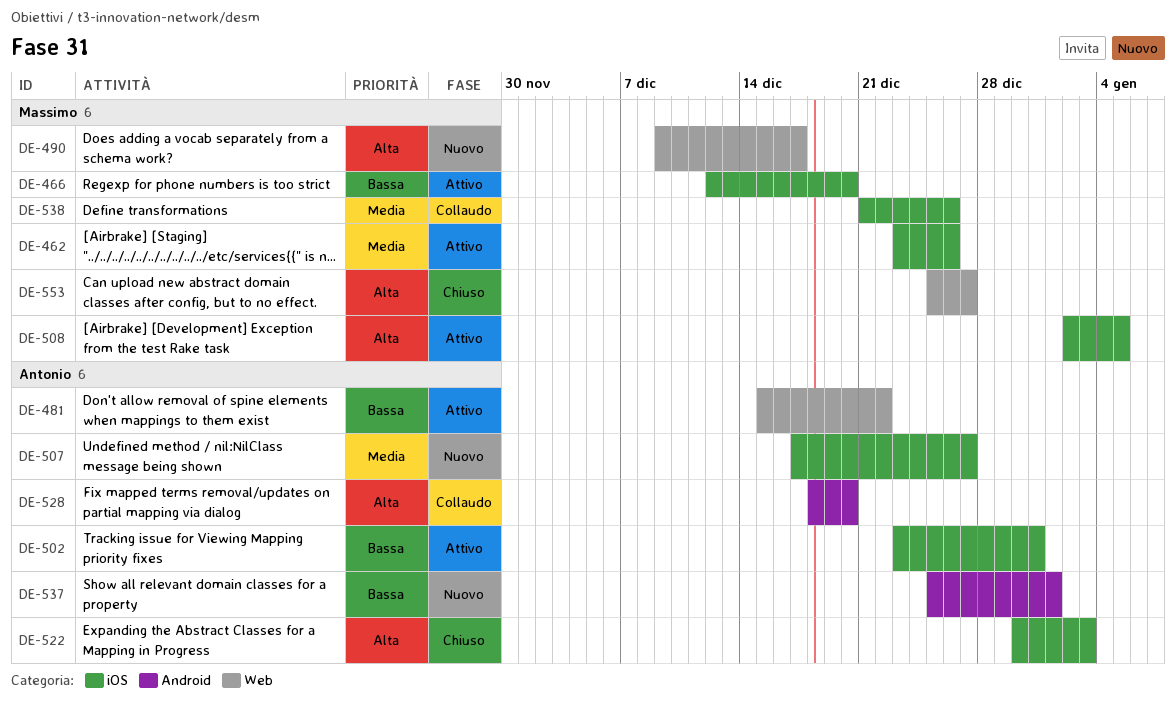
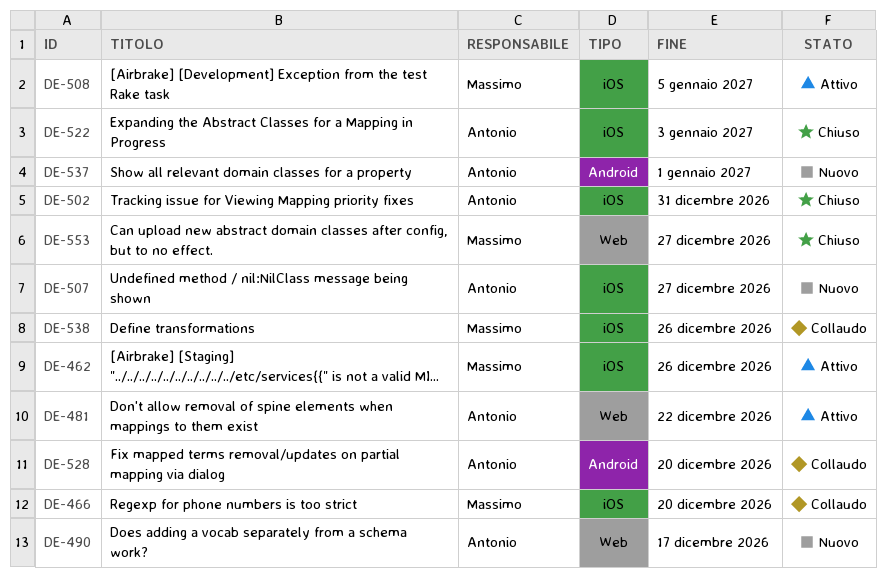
DE-466, status: Attivo -> Collaudo
DE-490, owner: Massimo -> Antonio
DE-502, status: Attivo -> Chiuso

